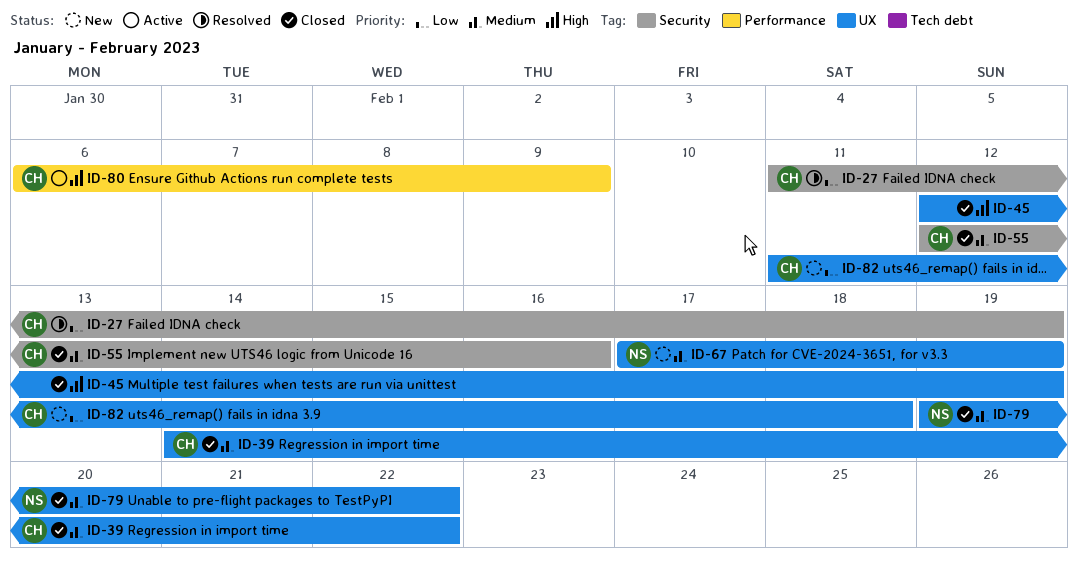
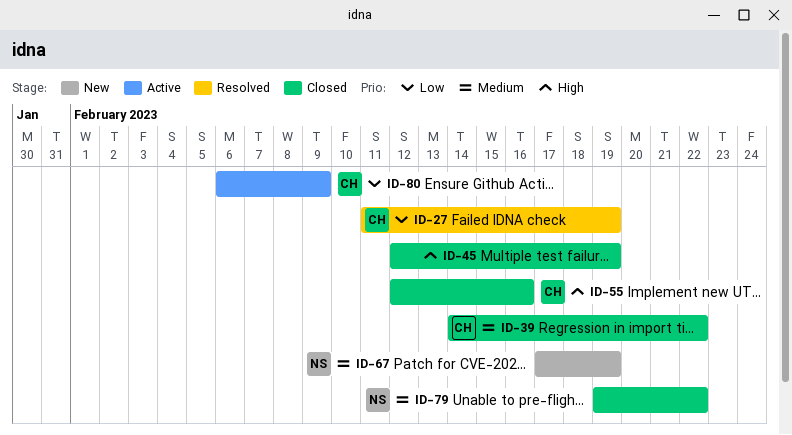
ID-55, priority: Medium -> High
ID-80, priority: High -> Low
ID-82: present -> none

